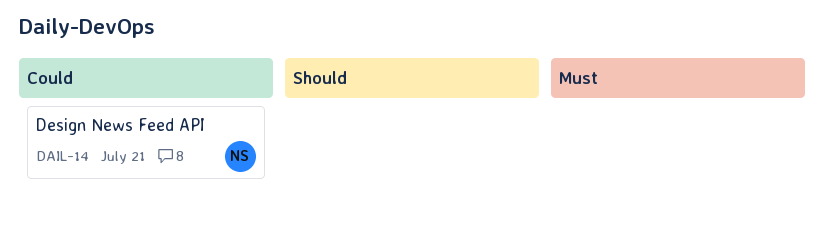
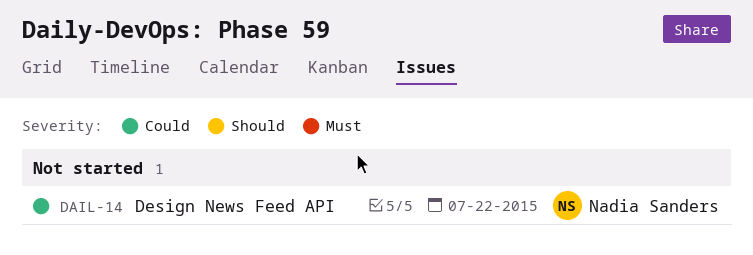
DAIL-14, due: Jul 21 -> Jul 22

